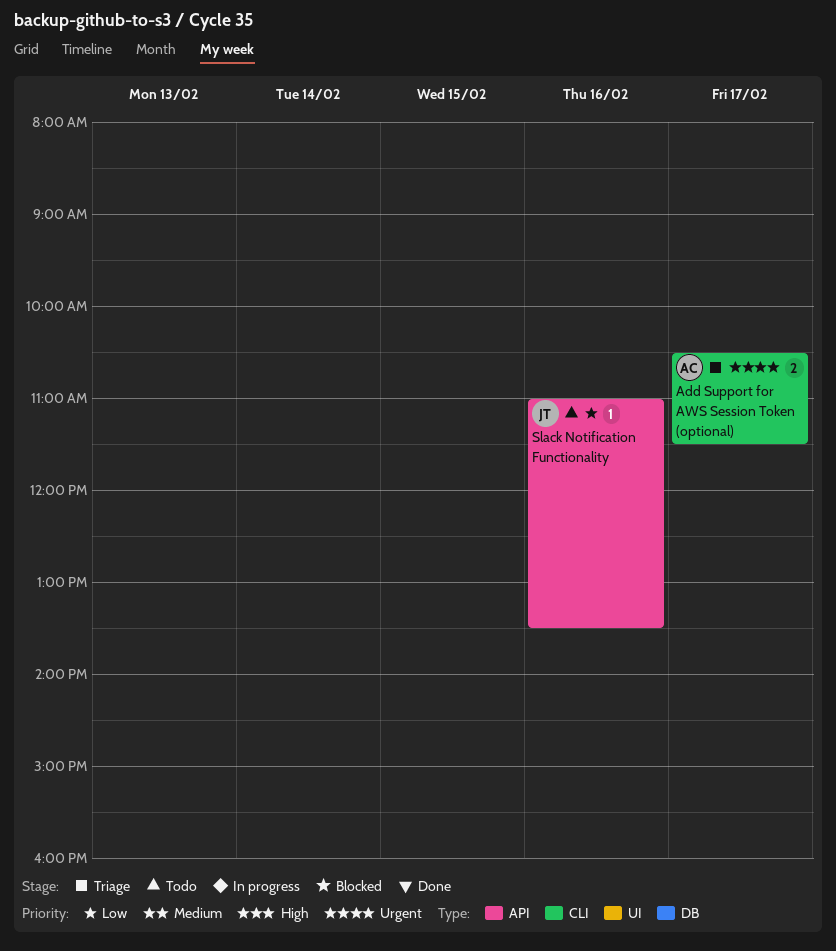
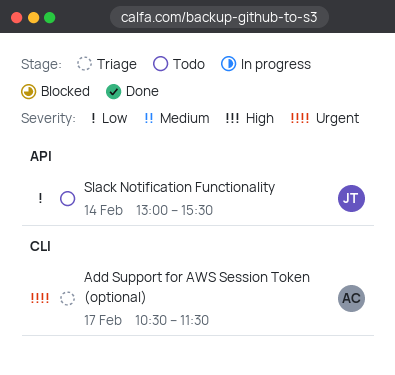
Slack Notification Functionality, day: Feb 16 -> Feb 14
Slack Notification Functionality, begins: 11:00 -> 13:00
Slack Notification Functionality, ends: 13:30 -> 15:30

